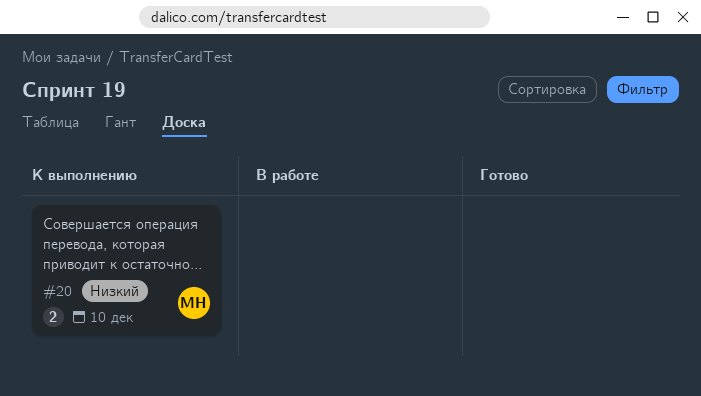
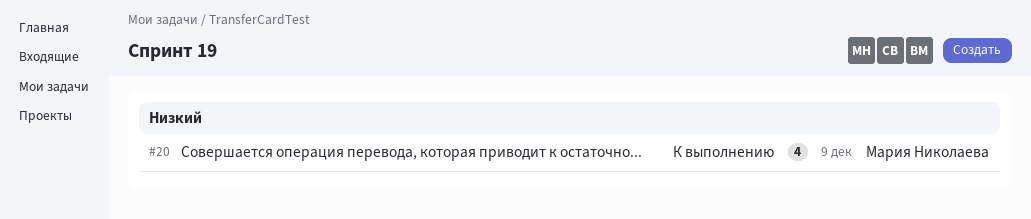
#20, estimate: 2 -> 4
#20, due: Dec 10 -> Dec 9

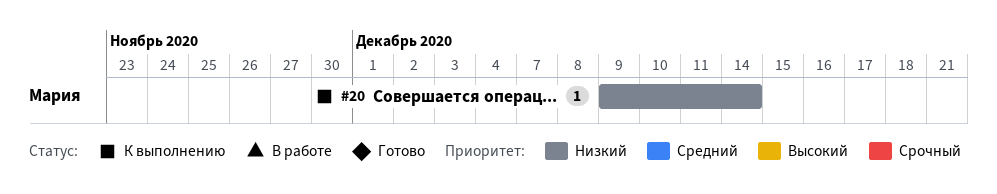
#20, estimate: 4 -> 1
#20, due: Dec 9 -> Dec 14

